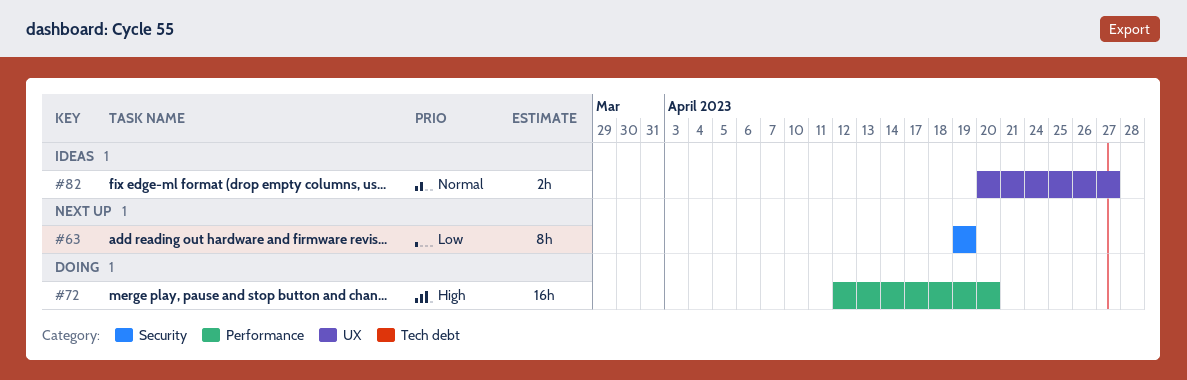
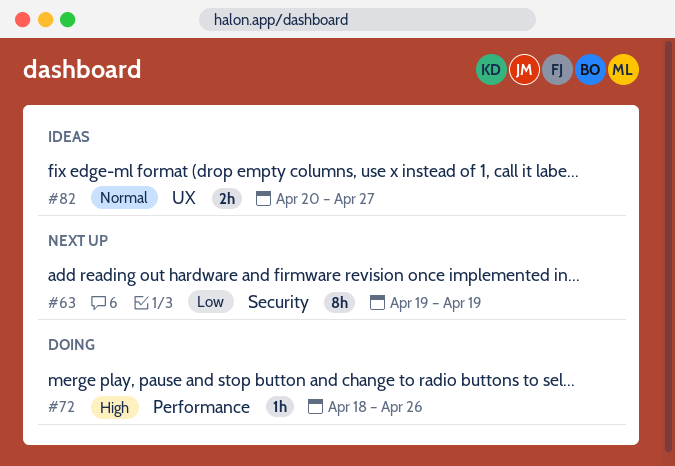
#72, estimate: 16h -> 1h
#72, start: Apr 12 -> Apr 18
#72, due: Apr 20 -> Apr 26

